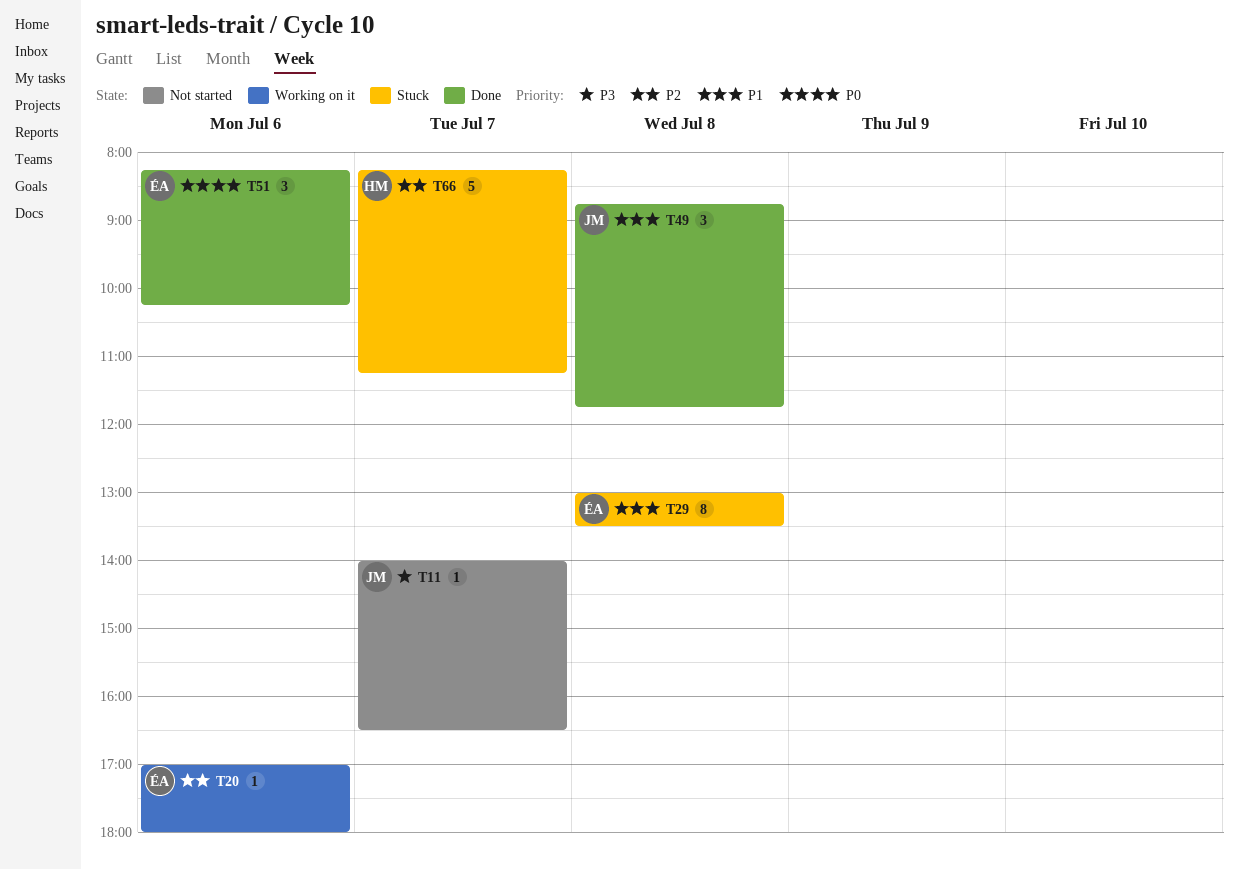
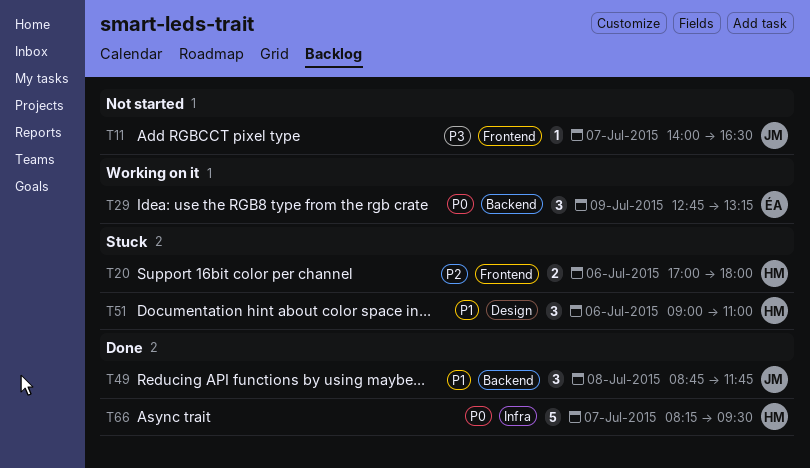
T20, status: Working on it -> Stuck
T20, owner: ÉA -> HM
T20, estimate: 1 -> 2
T29, status: Stuck -> Working on it
T29, priority: P1 -> P0
T29, estimate: 8 -> 3
T29, day: Jul 8 -> Jul 9
T29, begins: 13:00 -> 12:45
T29, ends: 13:30 -> 13:15
T51, status: Done -> Stuck
T51, owner: ÉA -> HM
T51, priority: P0 -> P1
T51, begins: 08:15 -> 09:00
T51, ends: 10:15 -> 11:00
T66, status: Stuck -> Done
T66, priority: P2 -> P0
T66, ends: 11:15 -> 09:30

